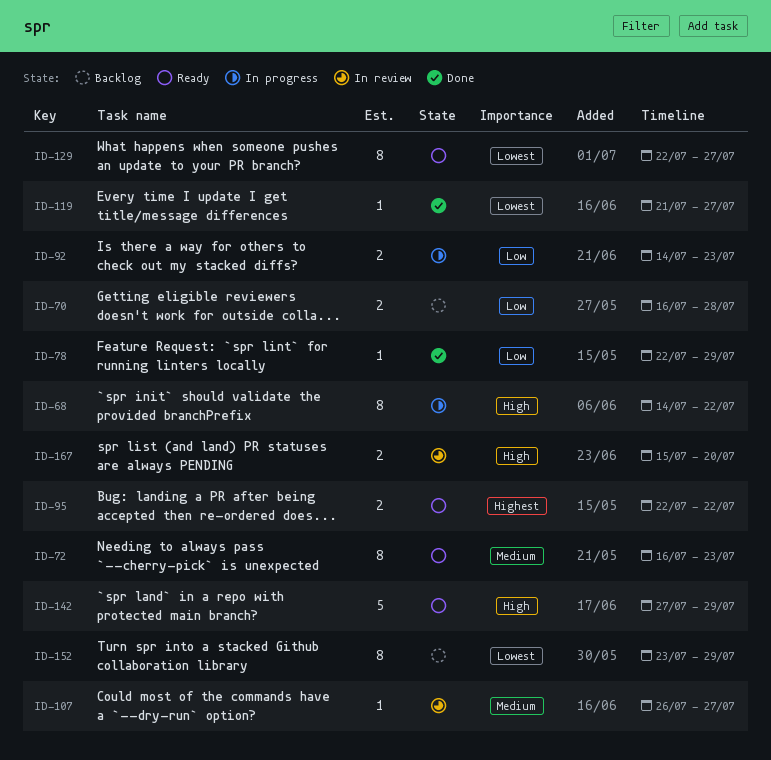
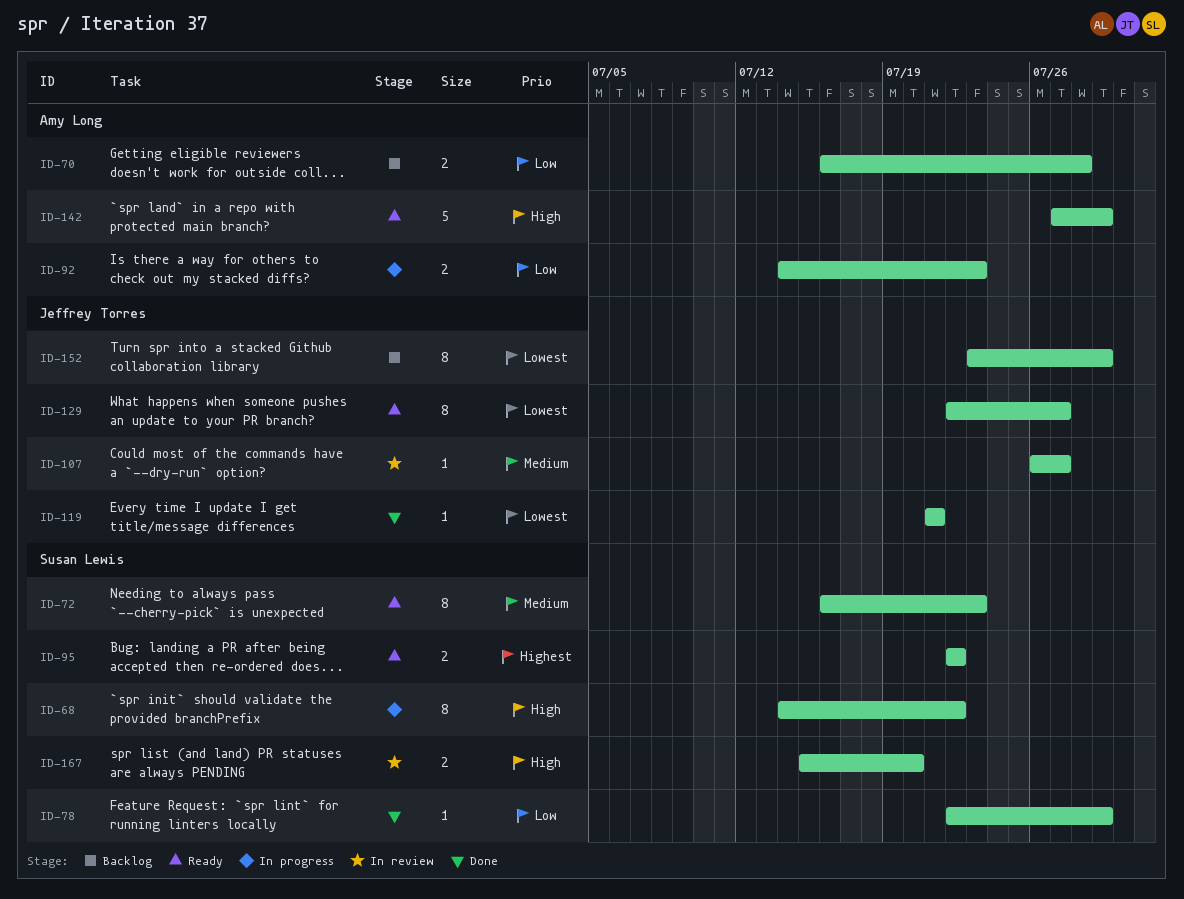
ID-119, due: Jul 27 -> Jul 21

